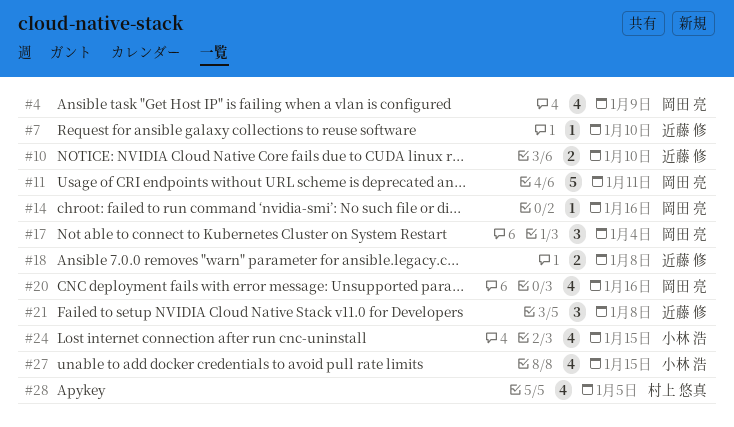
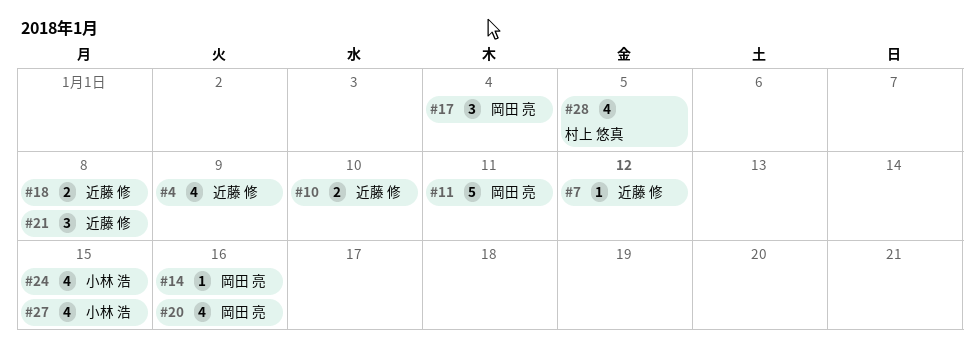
#4, owner: 岡田 亮 -> 近藤 修
#7, due: Jan 10 -> Jan 12

